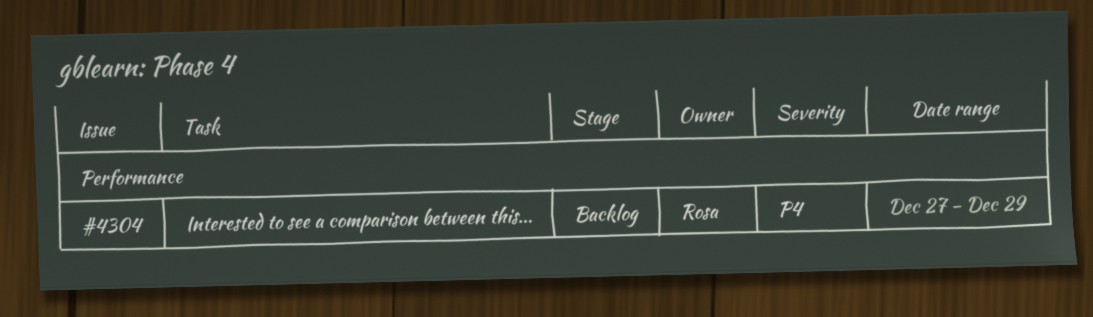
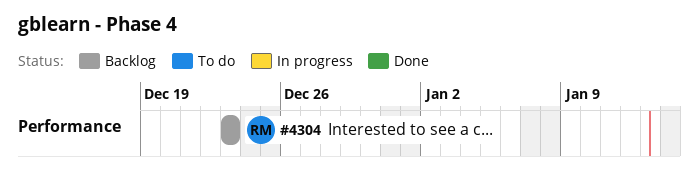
#4304, start: Dec 27 -> Dec 23
#4304, due: Dec 29 -> Dec 23

